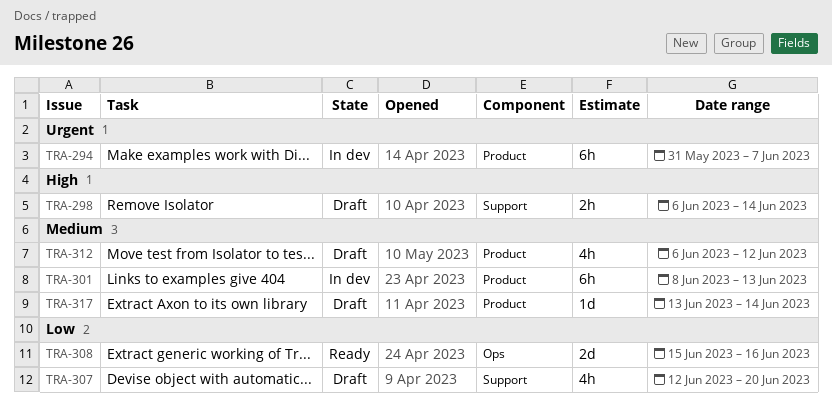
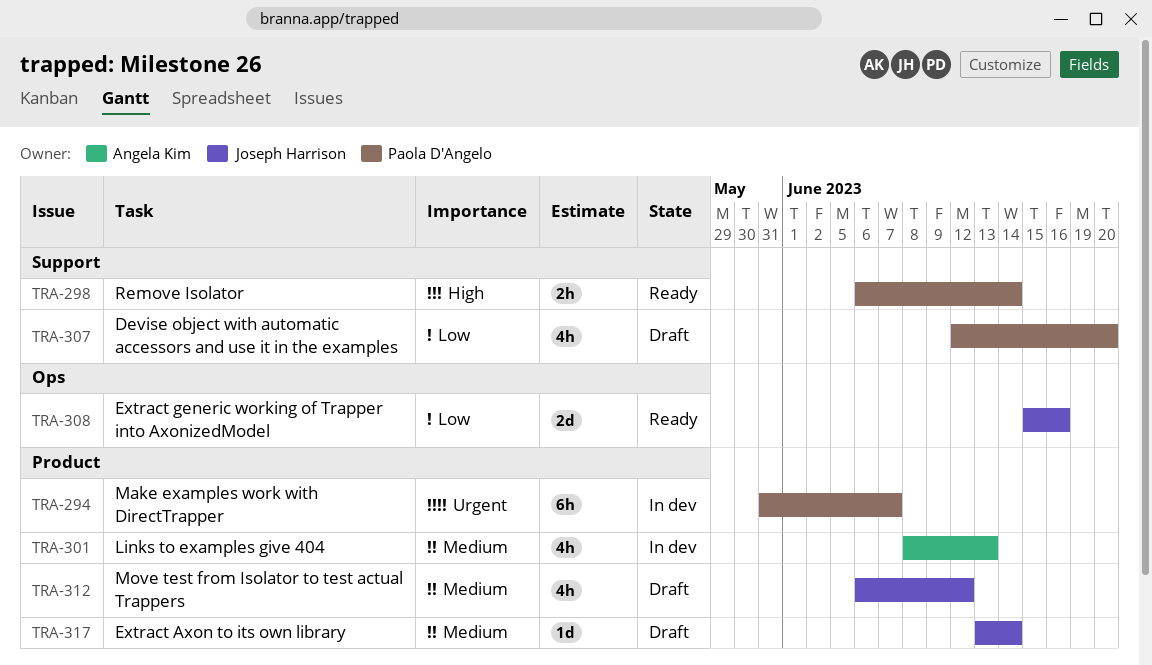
TRA-298, status: Draft -> Ready
TRA-301, estimate: 6h -> 4h

